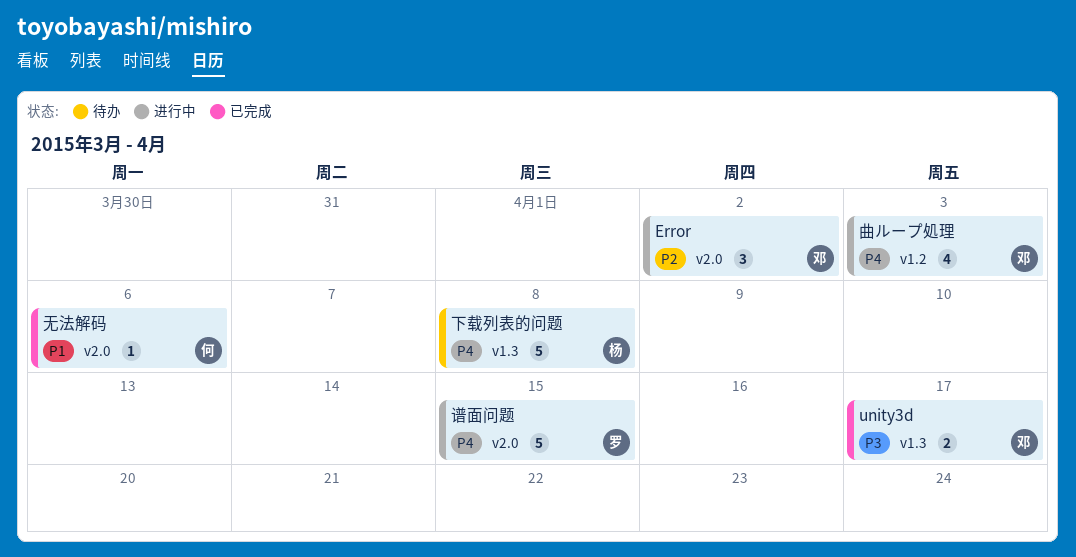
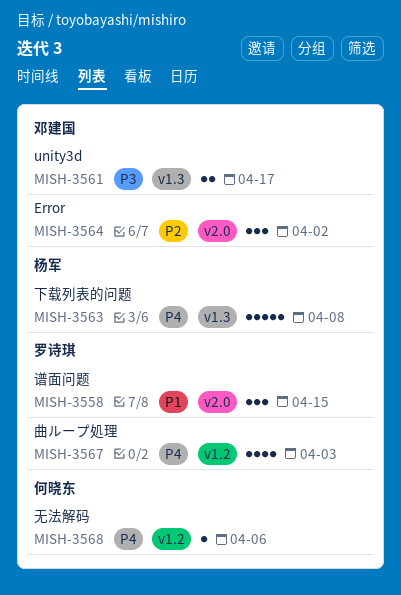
无法解码, priority: P1 -> P4
无法解码, label: v2.0 -> v1.2
曲ループ処理, owner: 邓建国 -> 罗诗琪
谱面问题, priority: P4 -> P1
谱面问题, estimate: 5 -> 3

